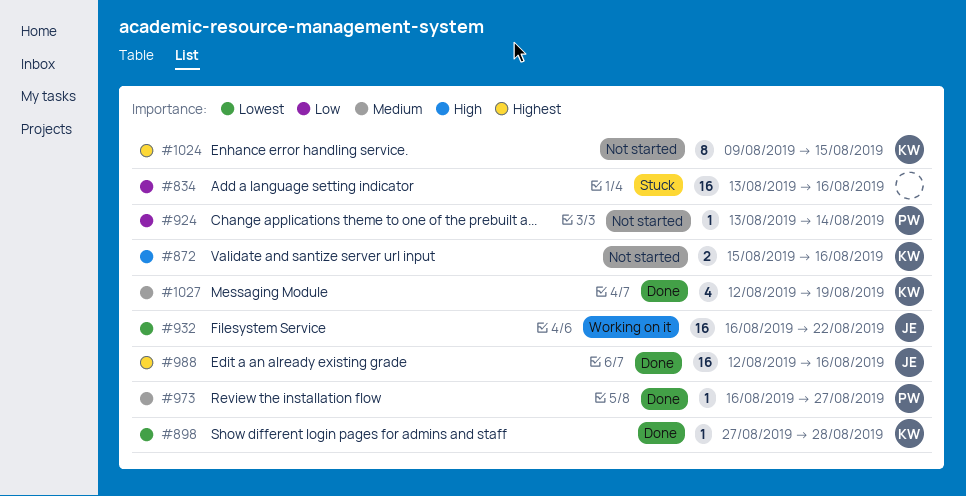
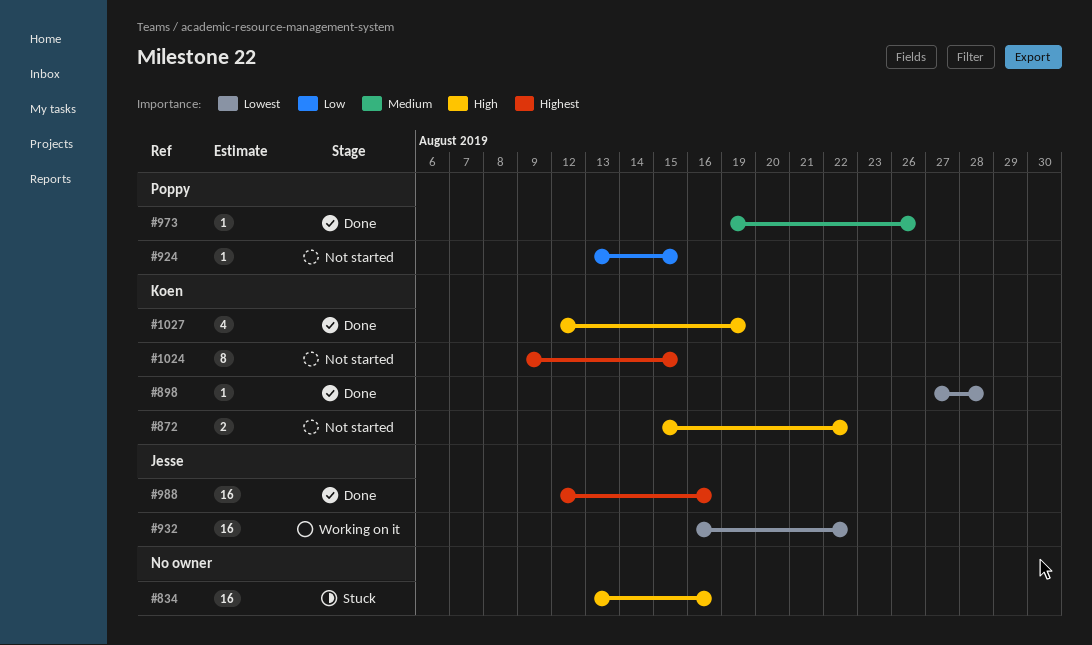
#834, priority: Low -> High
#872, due: Aug 16 -> Aug 22
#924, due: Aug 14 -> Aug 15
#973, start: Aug 16 -> Aug 19
#973, due: Aug 27 -> Aug 26
#1027, priority: Medium -> High

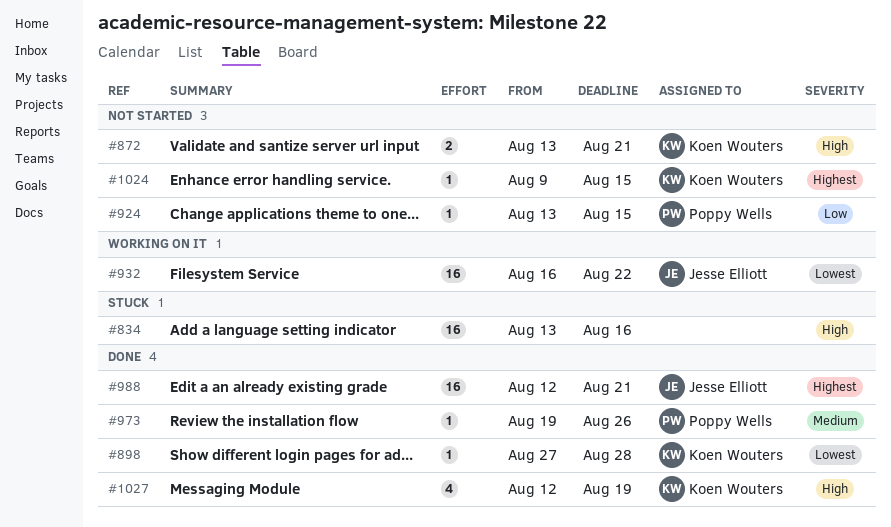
#872, start: Aug 15 -> Aug 13
#872, due: Aug 22 -> Aug 21
#988, due: Aug 16 -> Aug 21
#1024, estimate: 8 -> 1

